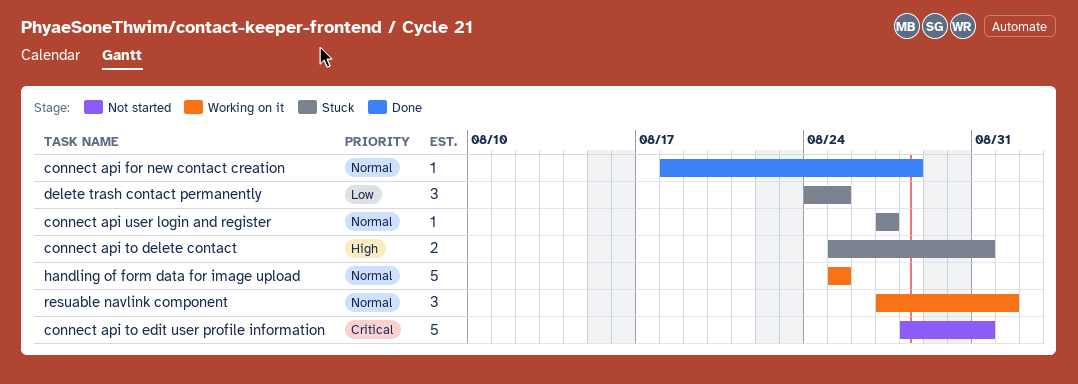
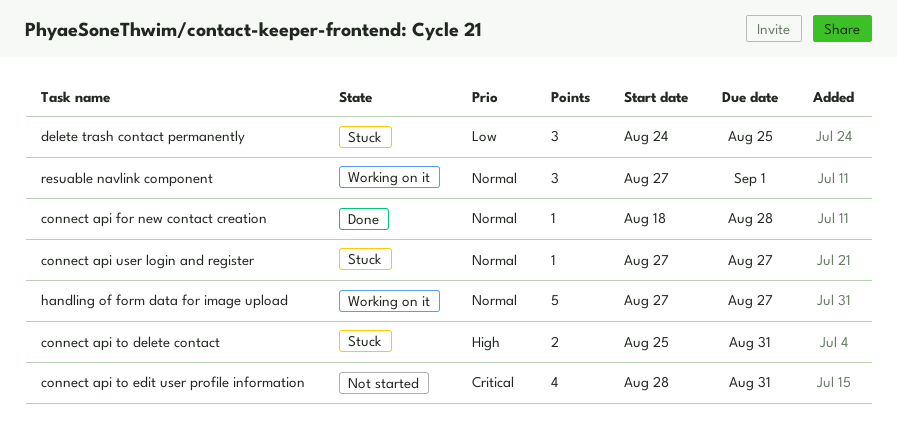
connect api to edit user profile information, estimate: 5 -> 4
handling of form data for image upload, start: Aug 25 -> Aug 27
handling of form data for image upload, due: Aug 25 -> Aug 27

